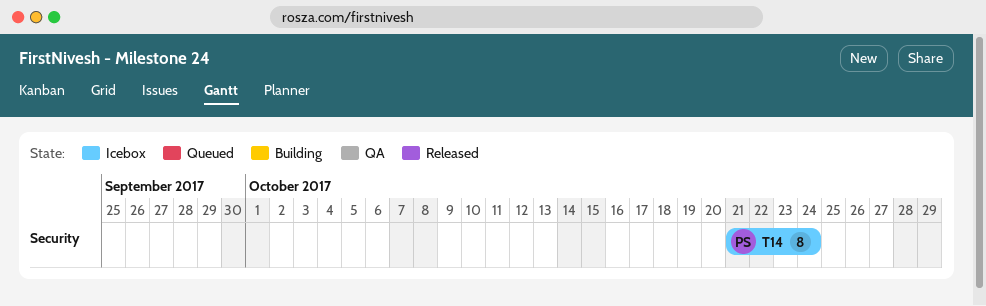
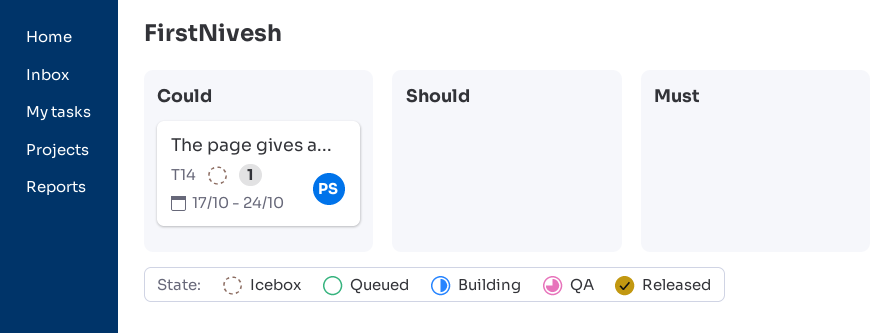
T14, estimate: 8 -> 1
T14, start: Oct 21 -> Oct 17

